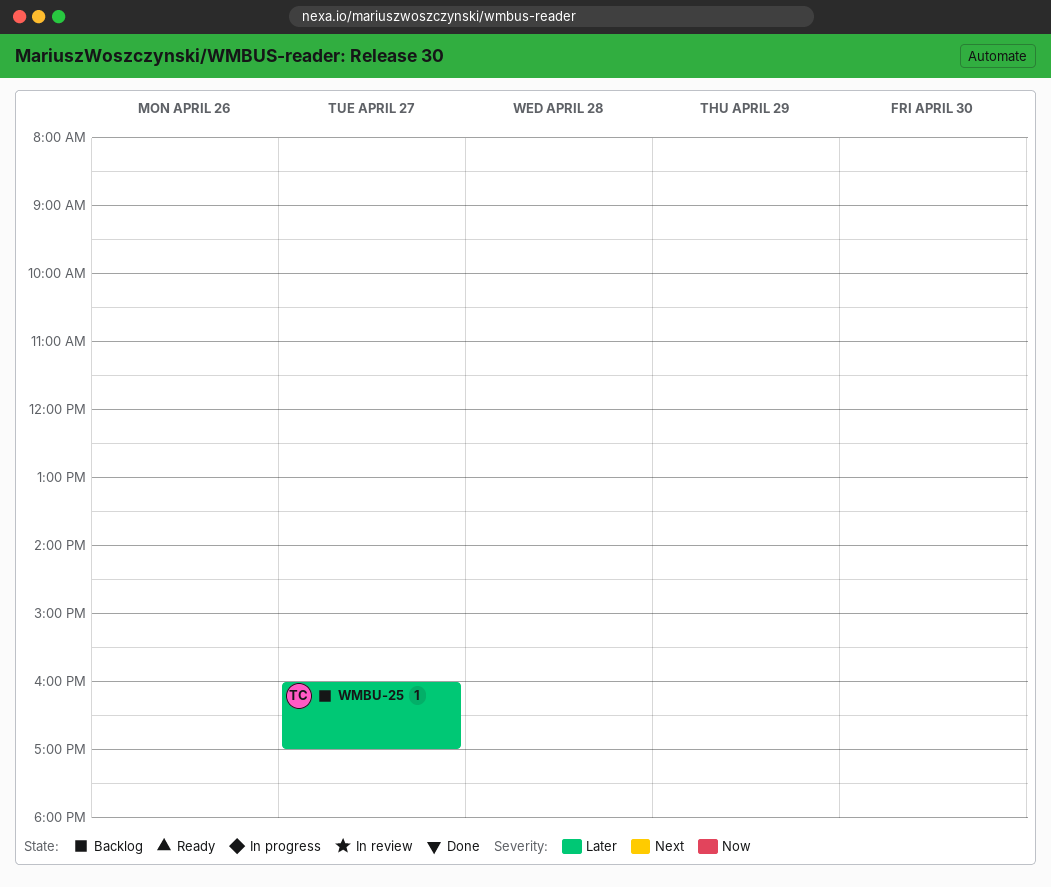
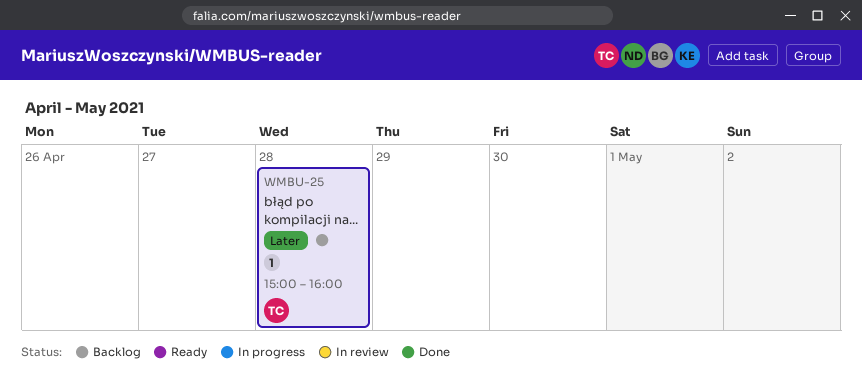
WMBU-25, day: Apr 27 -> Apr 28
WMBU-25, begins: 16:00 -> 15:00
WMBU-25, ends: 17:00 -> 16:00

